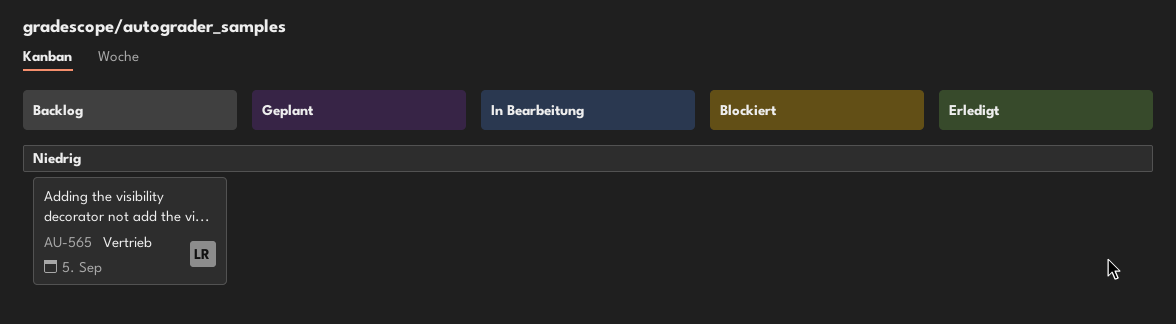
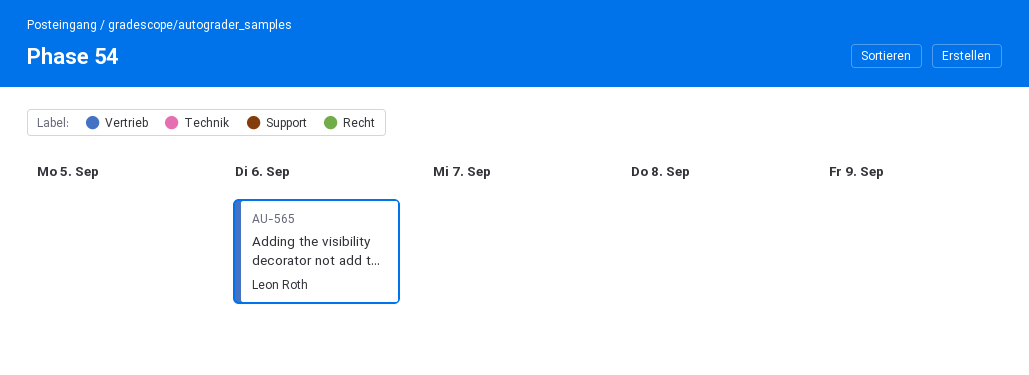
AU-565, due: Sep 5 -> Sep 6

